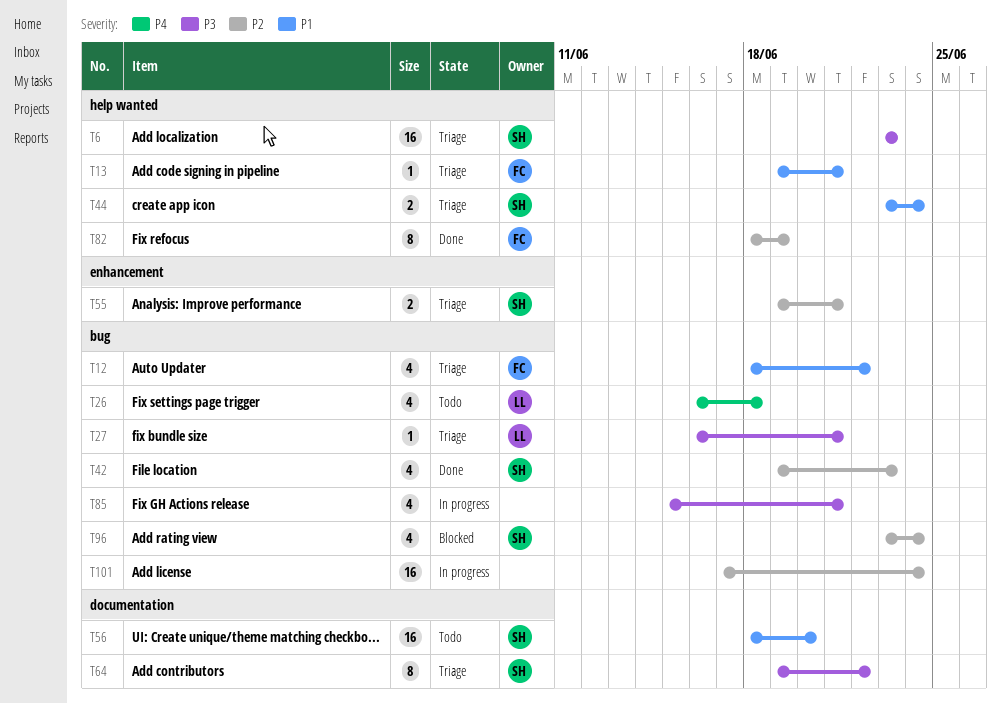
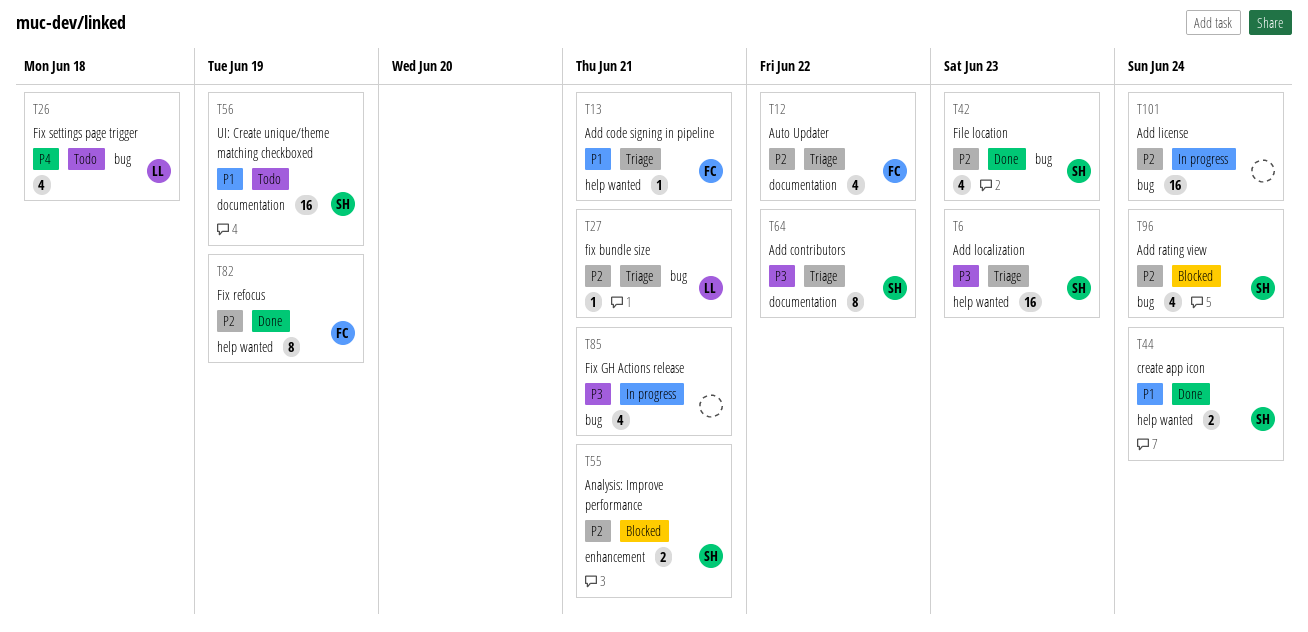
T12, priority: P1 -> P2
T12, label: bug -> documentation
T27, priority: P3 -> P2
T44, status: Triage -> Done
T55, status: Triage -> Blocked
T56, due: Jun 20 -> Jun 19

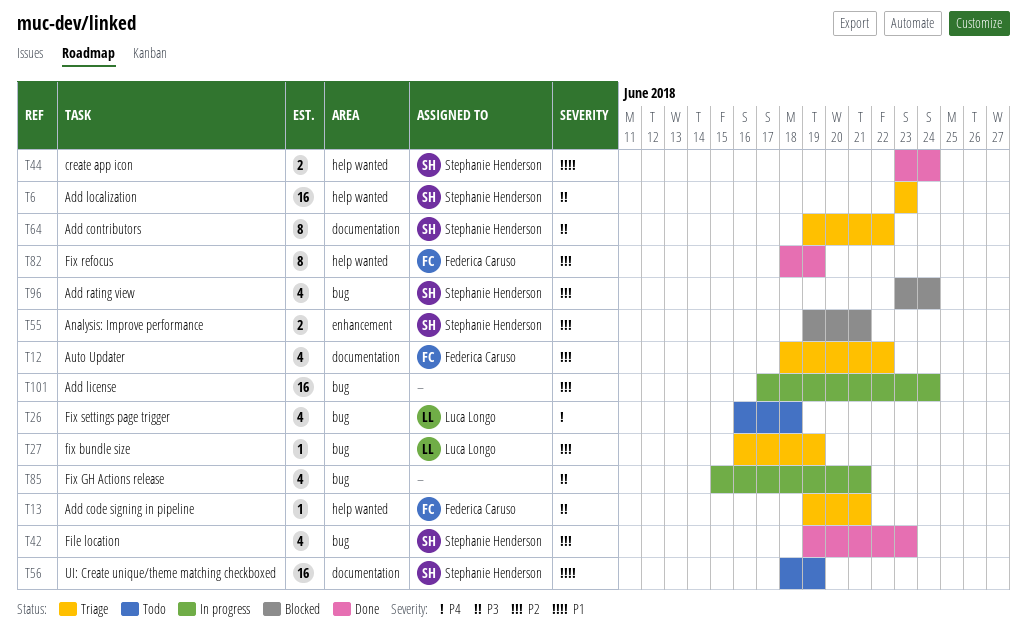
T13, priority: P1 -> P3
T27, due: Jun 21 -> Jun 19

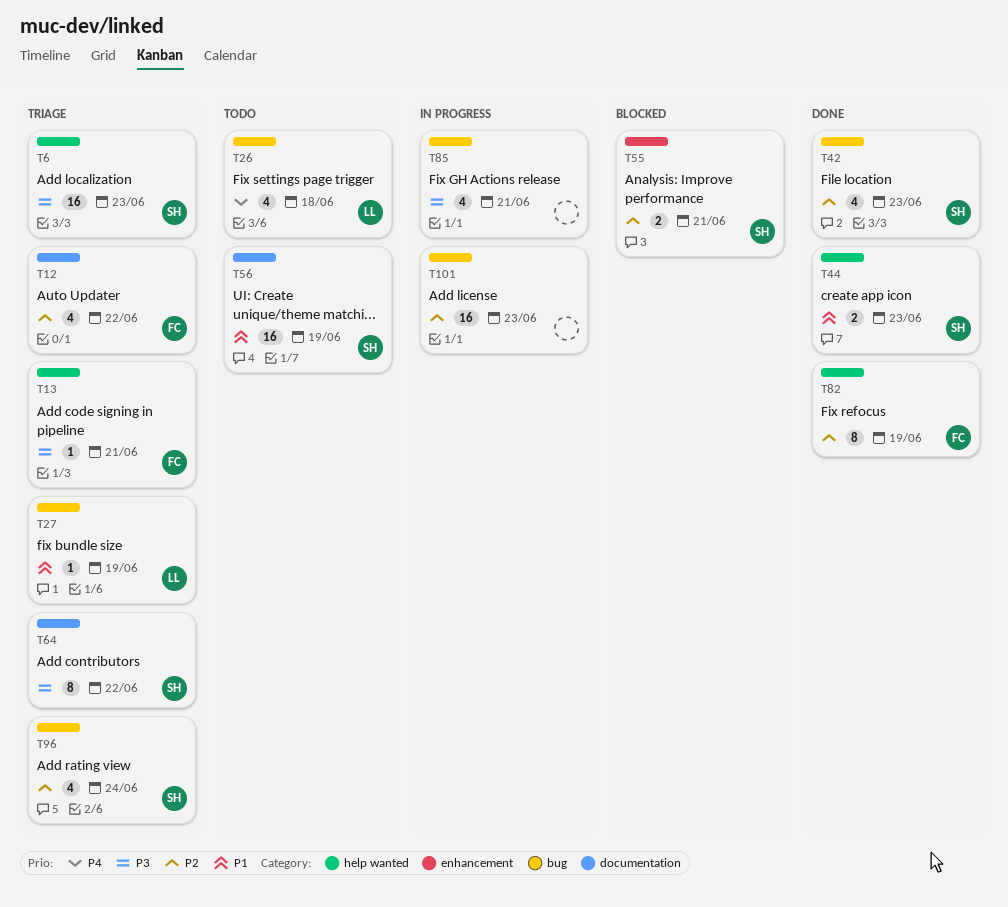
T27, priority: P2 -> P1
T44, due: Jun 24 -> Jun 23
T96, status: Blocked -> Triage
T101, due: Jun 24 -> Jun 23

